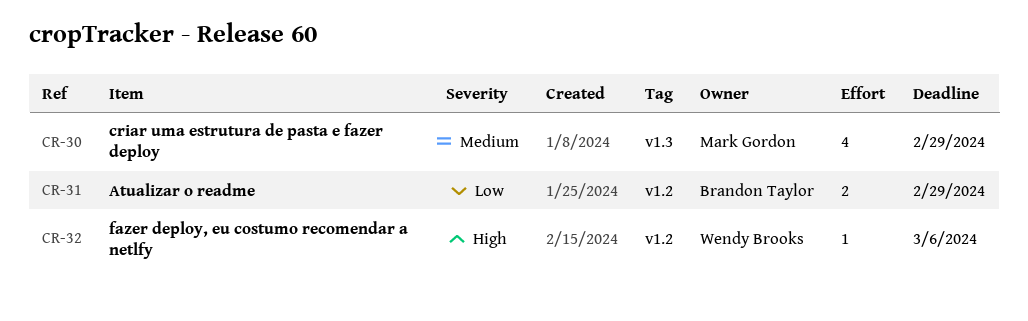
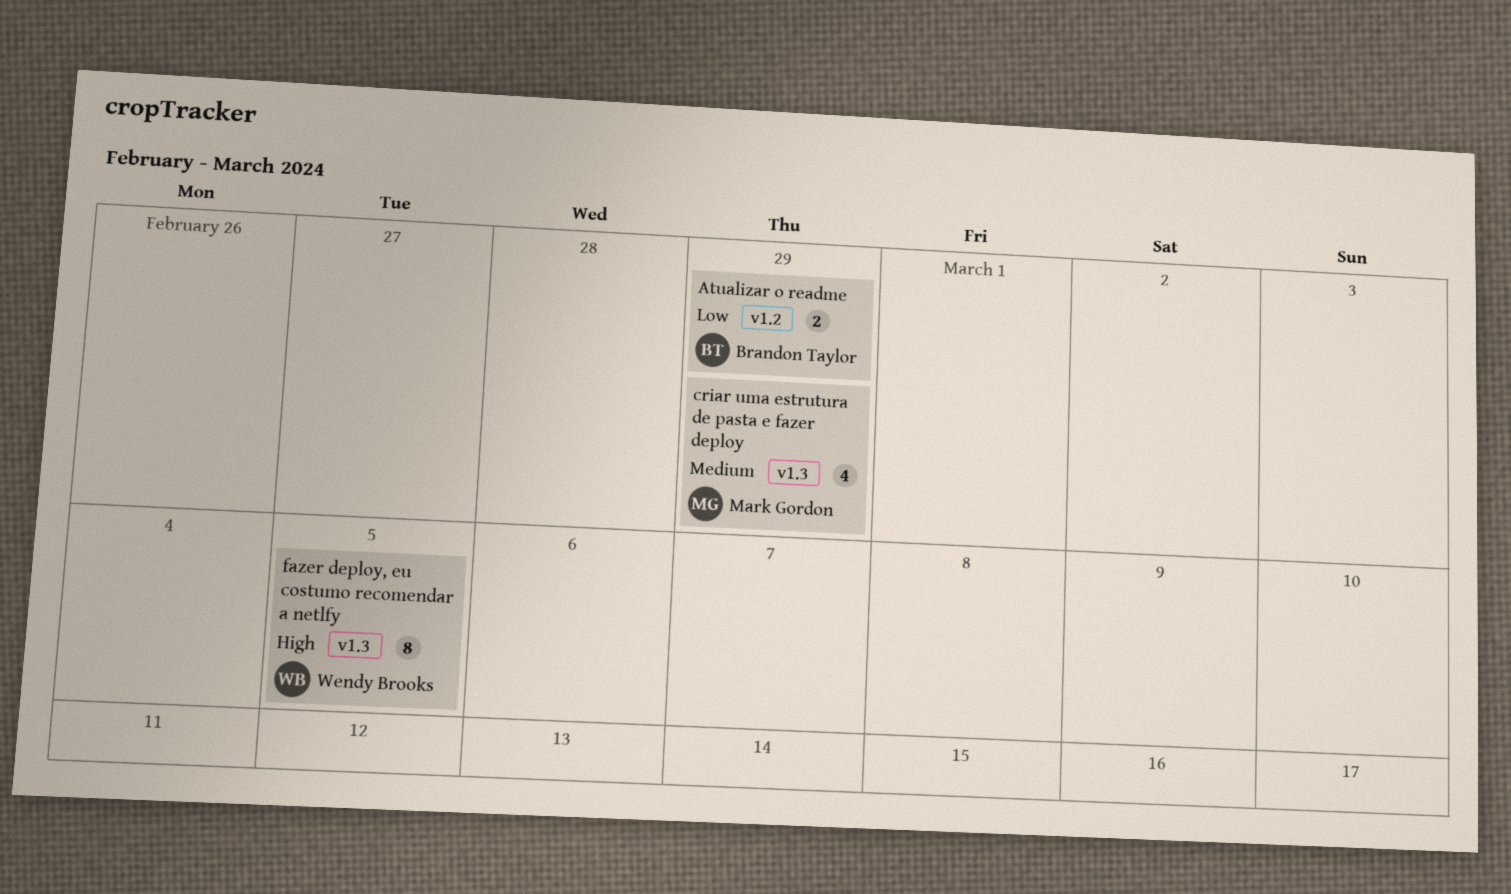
fazer deploy, eu costumo recomendar a netlfy, label: v1.2 -> v1.3
fazer deploy, eu costumo recomendar a netlfy, estimate: 1 -> 8
fazer deploy, eu costumo recomendar a netlfy, due: Mar 6 -> Mar 5

